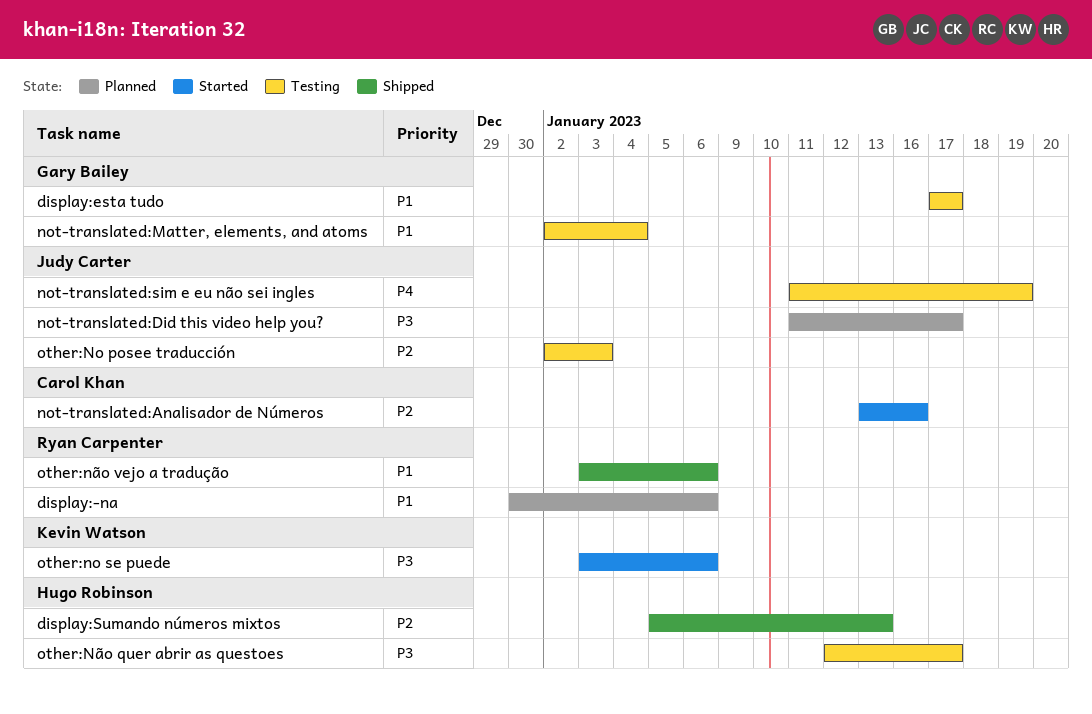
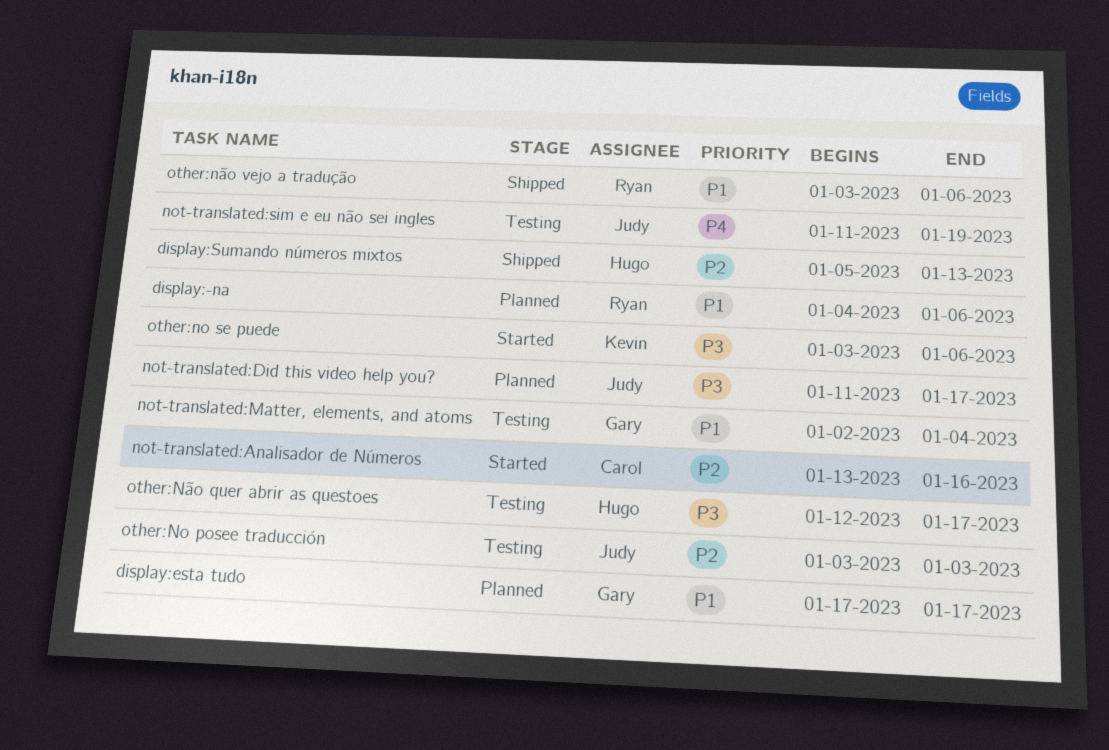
display:-na, start: Dec 30 -> Jan 4
display:esta tudo, status: Testing -> Planned
other:No posee traducción, start: Jan 2 -> Jan 3

